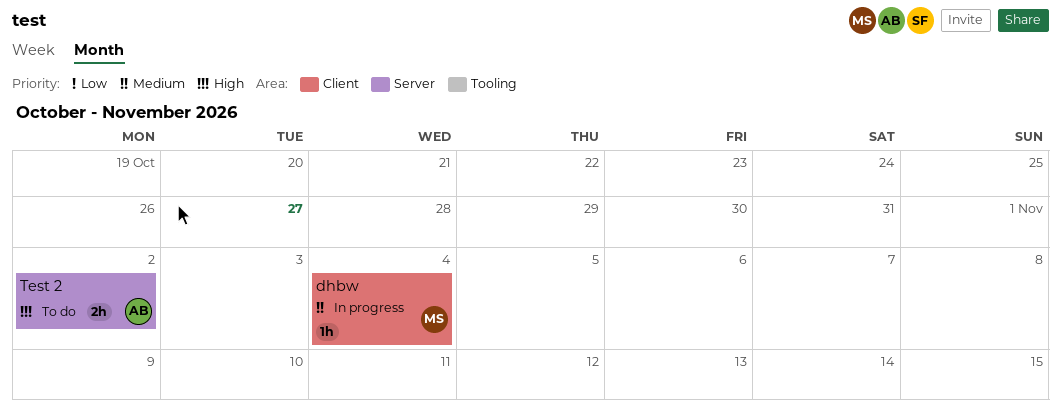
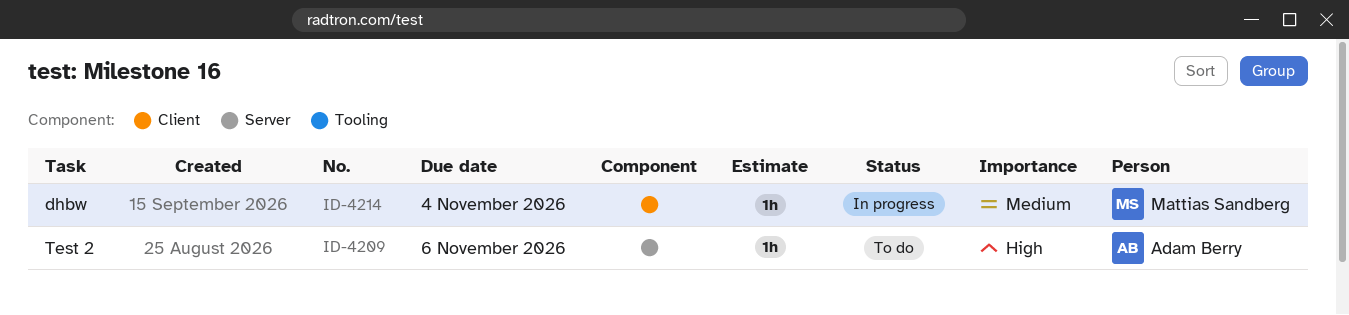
Test 2, estimate: 2h -> 1h
Test 2, due: Nov 2 -> Nov 6

